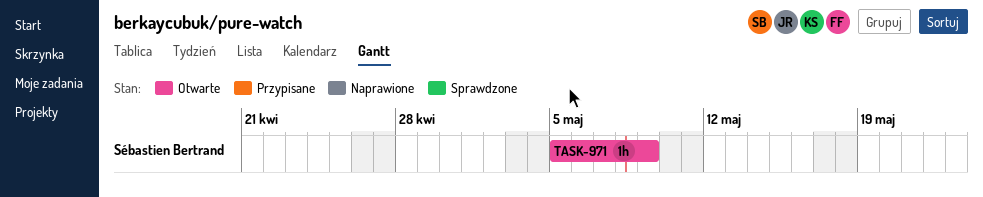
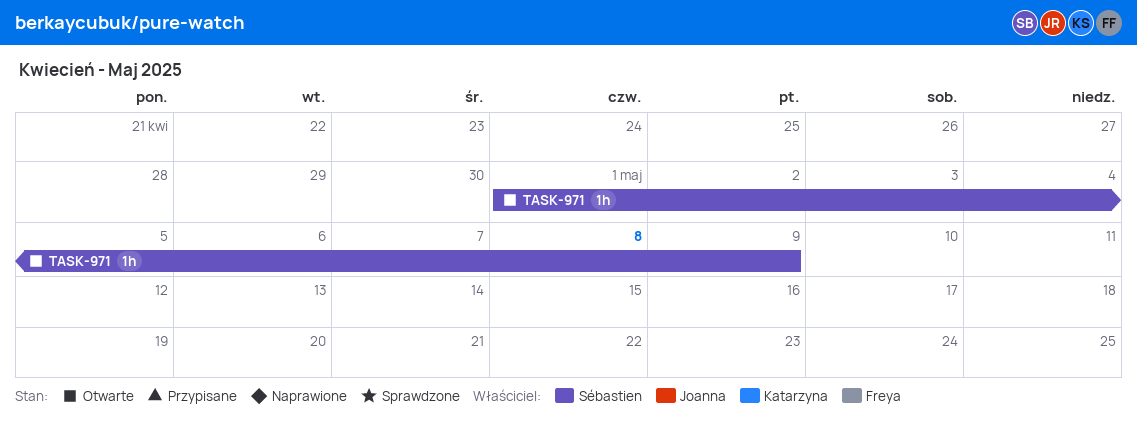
TASK-971, start: May 5 -> May 1

